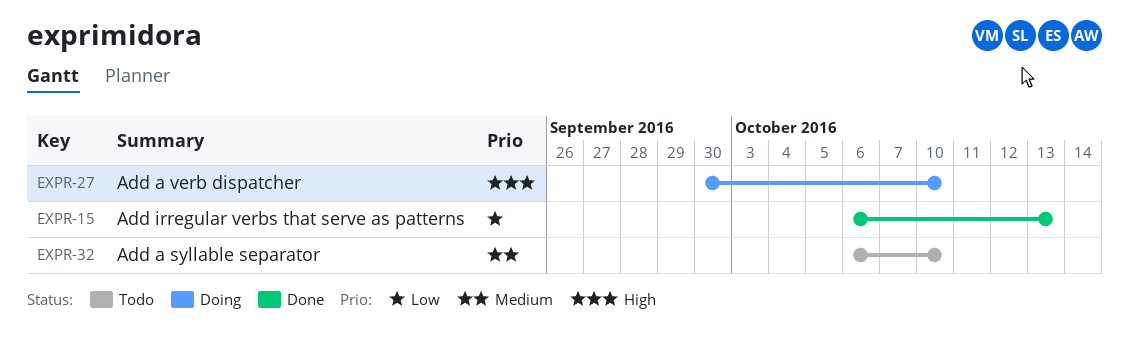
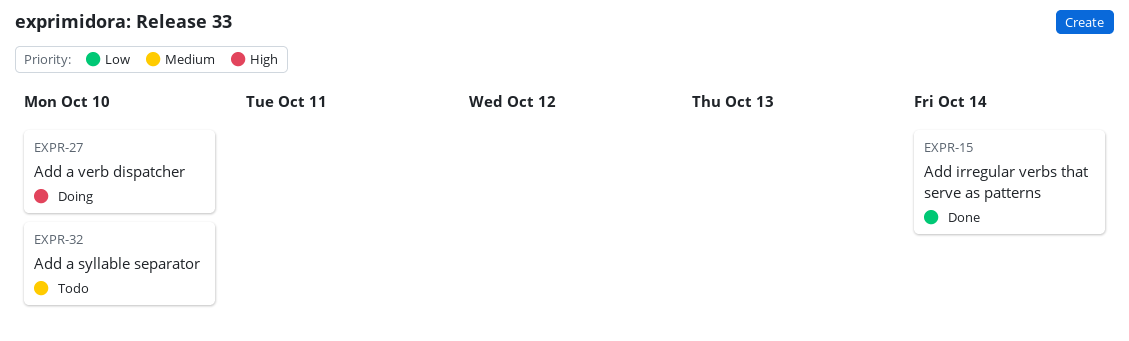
EXPR-15, due: Oct 13 -> Oct 14

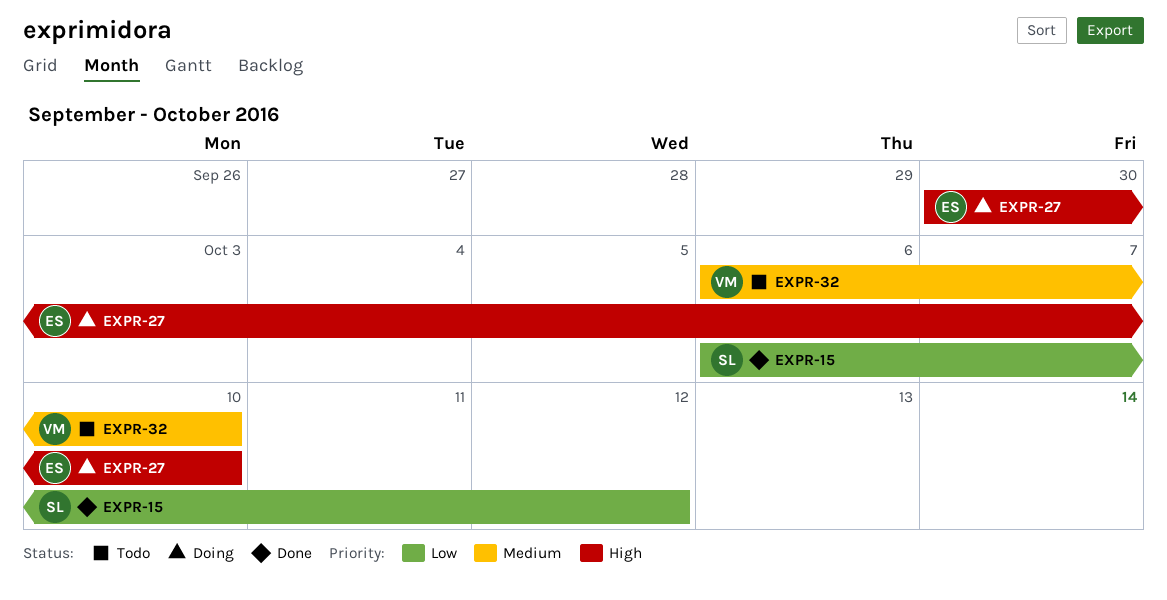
EXPR-15, due: Oct 14 -> Oct 12

